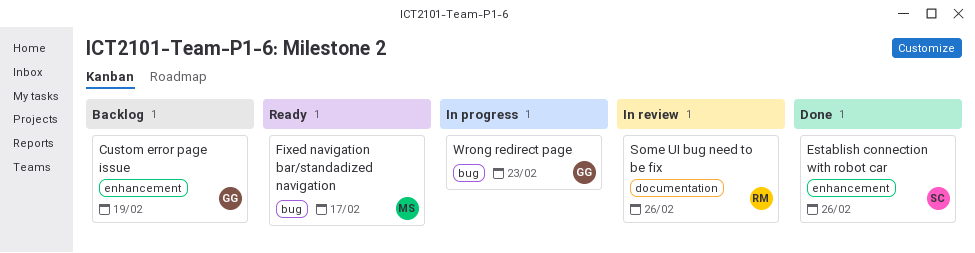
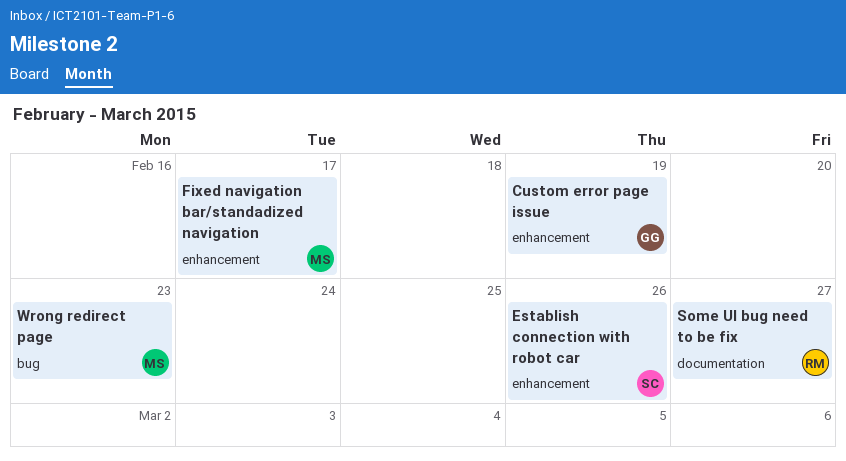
Fixed navigation bar/standadized navigation, label: bug -> enhancement
Some UI bug need to be fix, due: Feb 26 -> Feb 27
Wrong redirect page, owner: GG -> MS

